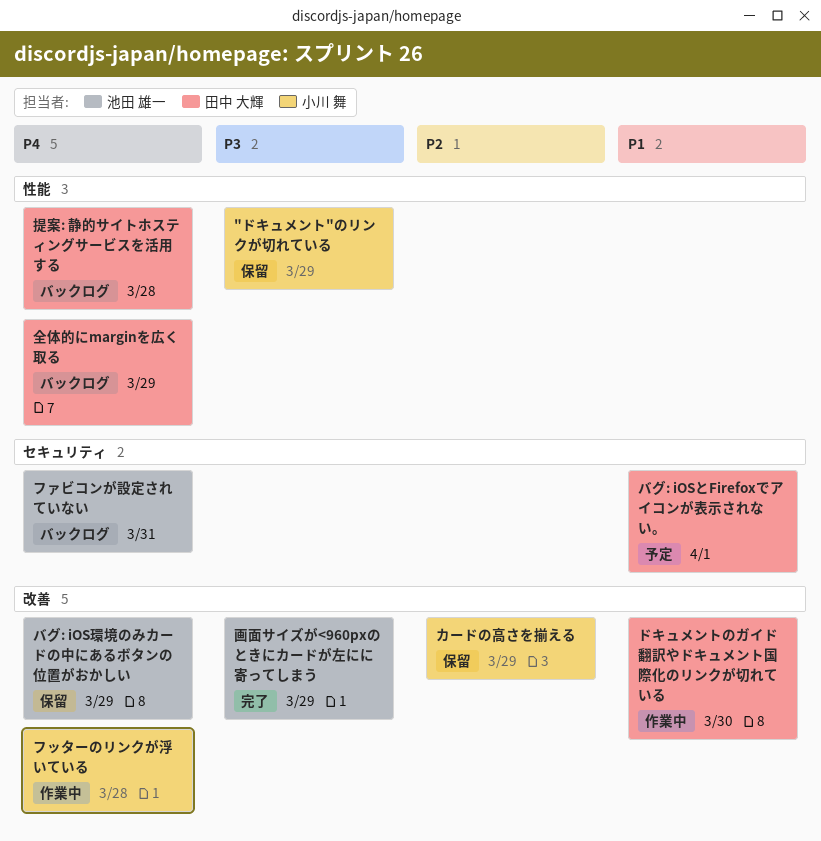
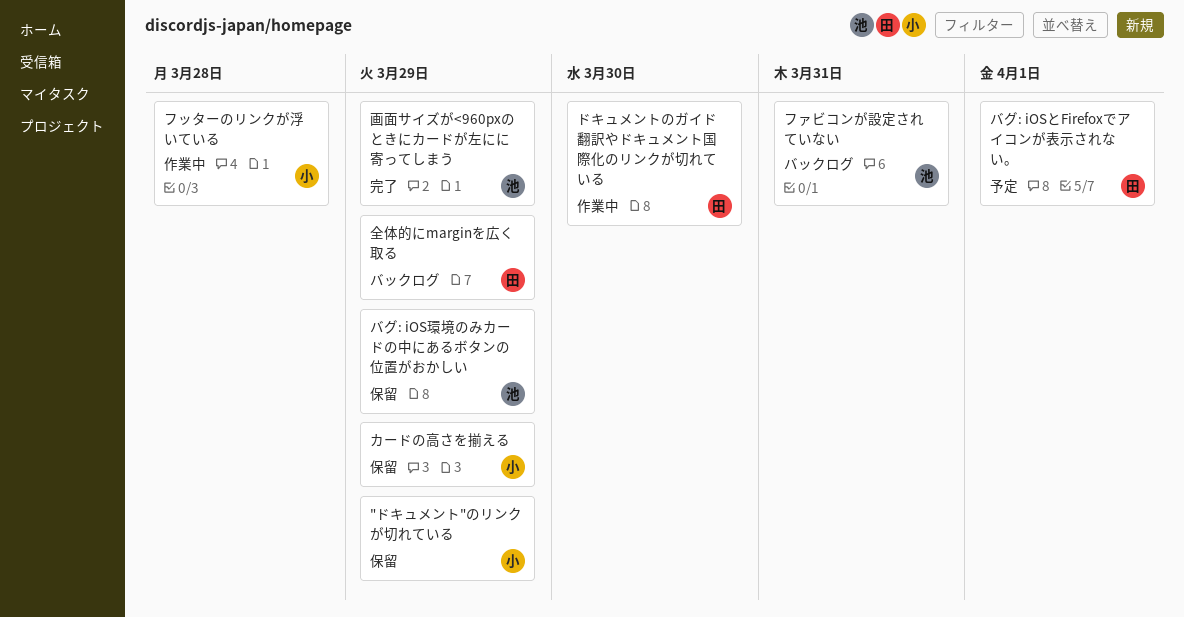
提案: 静的サイトホスティングサービスを活用する: present -> none

